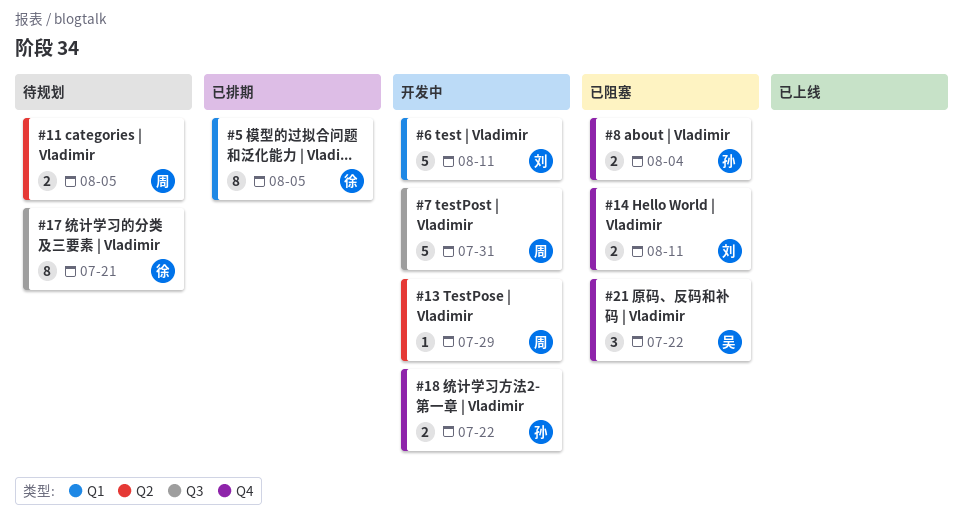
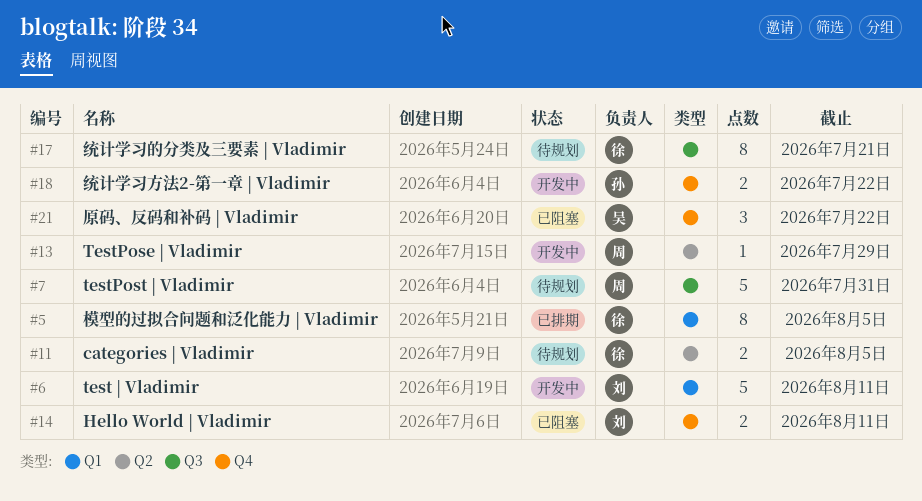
#7, status: 开发中 -> 待规划
#8: present -> none
#11, owner: 周 -> 徐

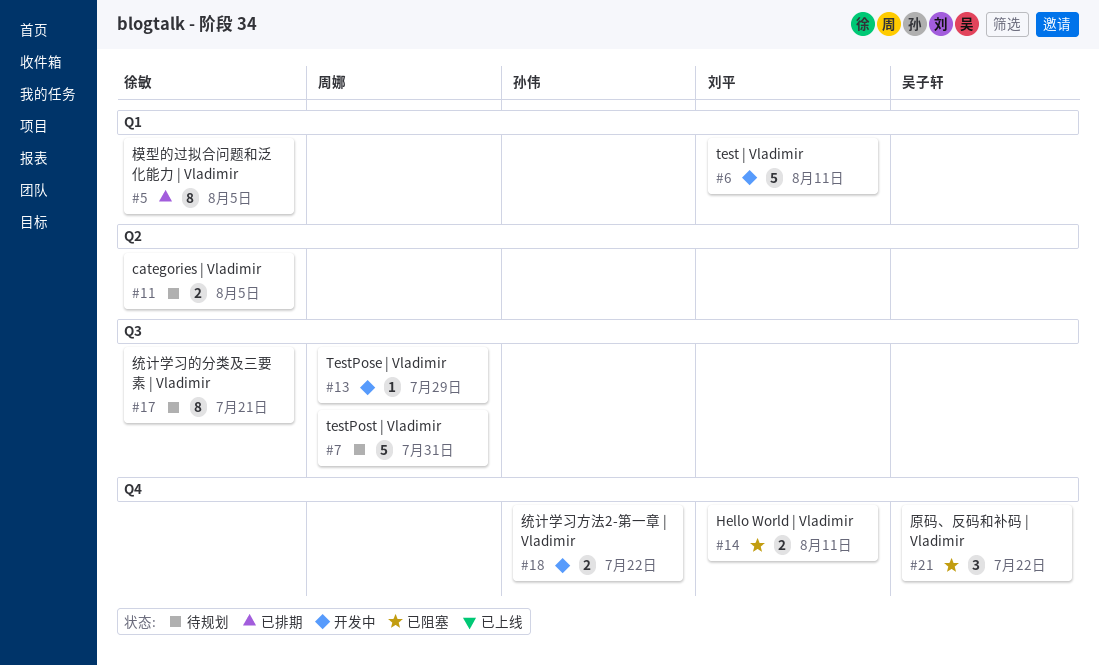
#13, label: Q2 -> Q3

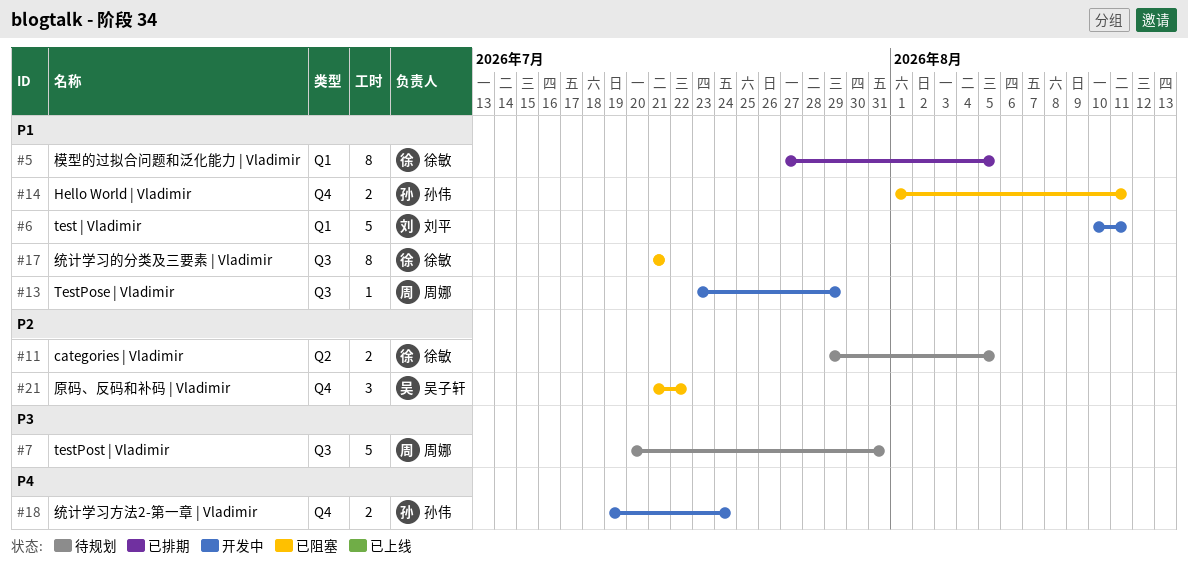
#14, owner: 刘平 -> 孙伟
#17, status: 待规划 -> 已阻塞
#18, due: Jul 22 -> Jul 24

